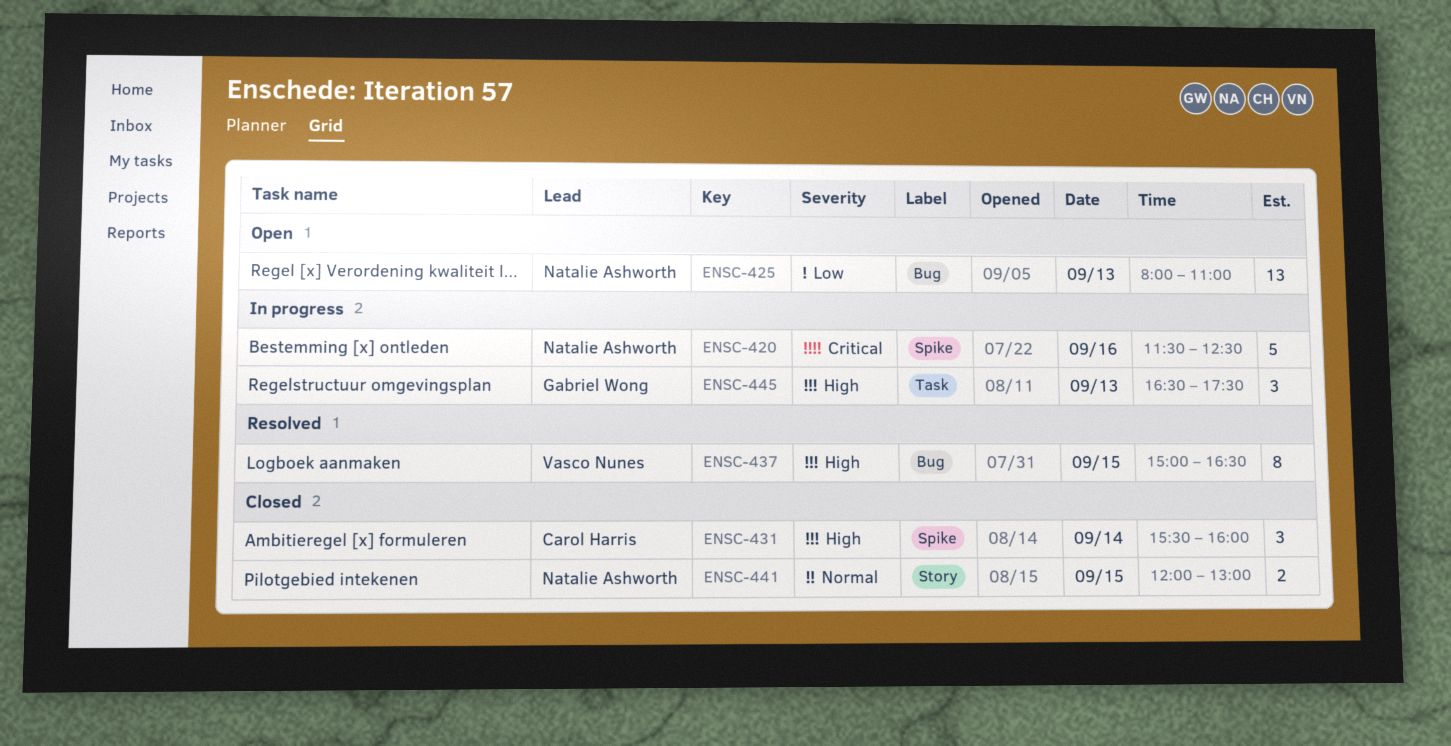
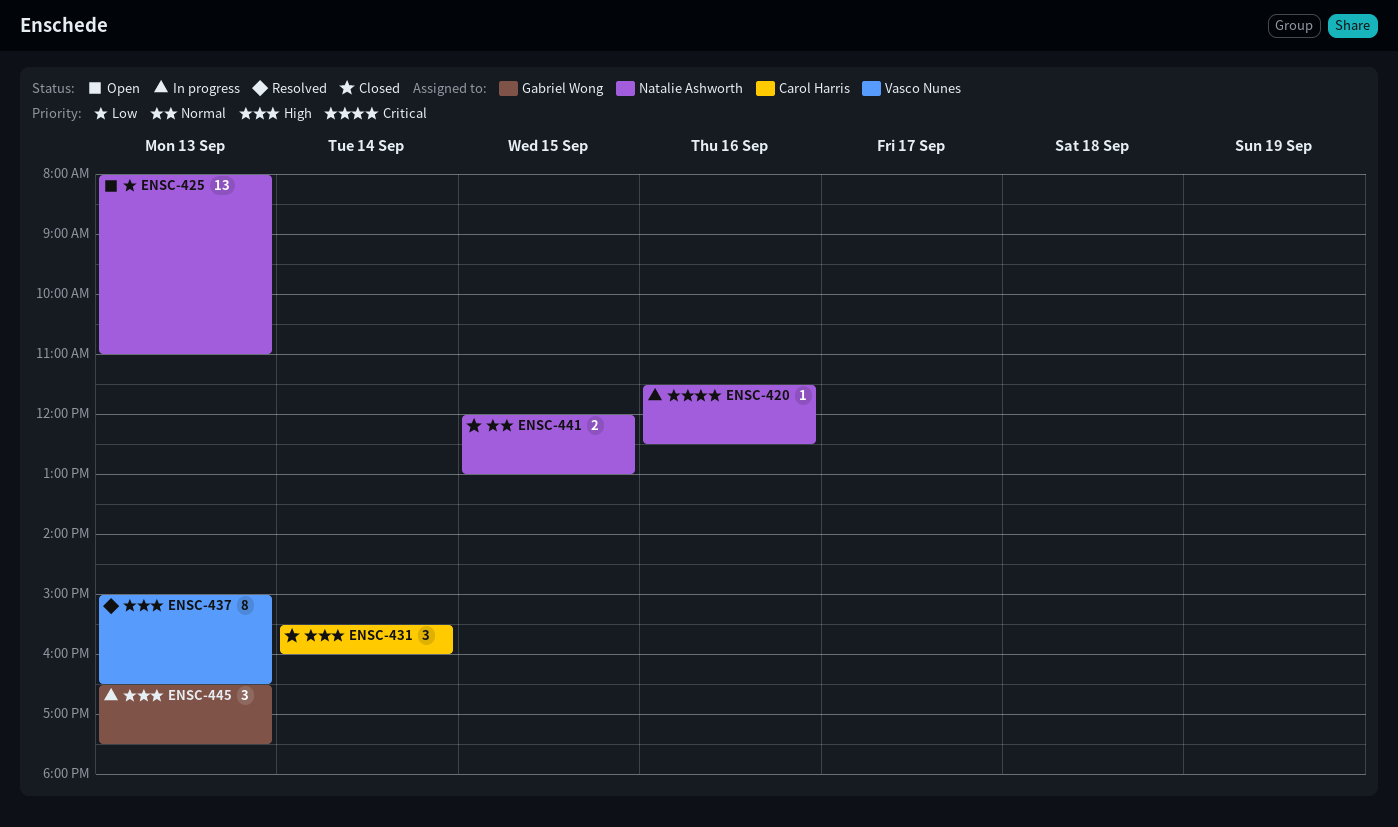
ENSC-420, estimate: 5 -> 1
ENSC-437, day: Sep 15 -> Sep 13

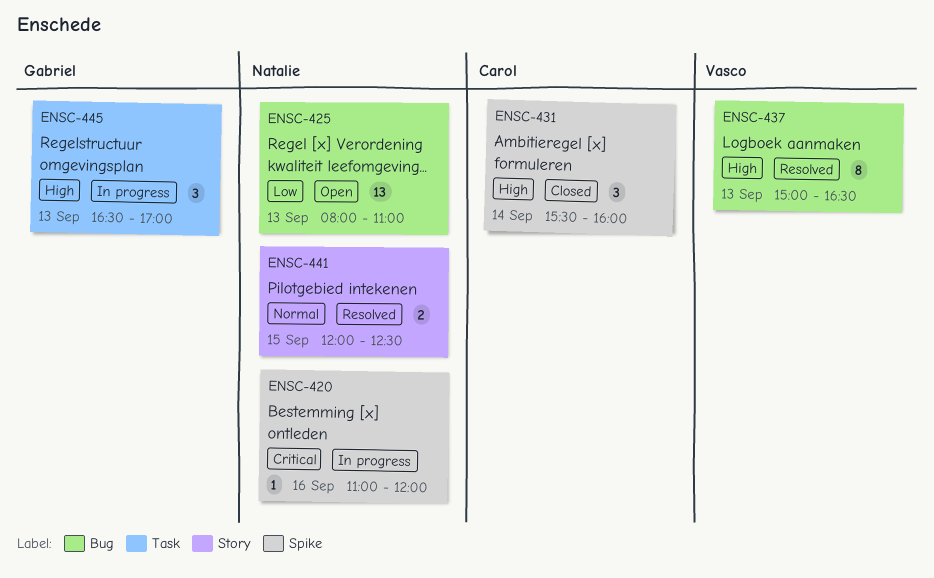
ENSC-420, begins: 11:30 -> 11:00
ENSC-420, ends: 12:30 -> 12:00
ENSC-441, status: Closed -> Resolved
ENSC-441, ends: 13:00 -> 12:30
ENSC-445, ends: 17:30 -> 17:00

